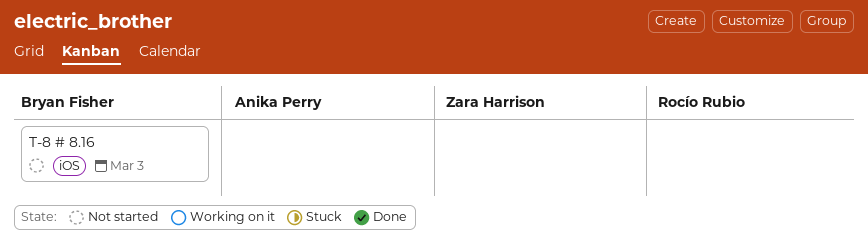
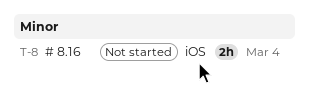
T-8, due: Mar 3 -> Mar 4

